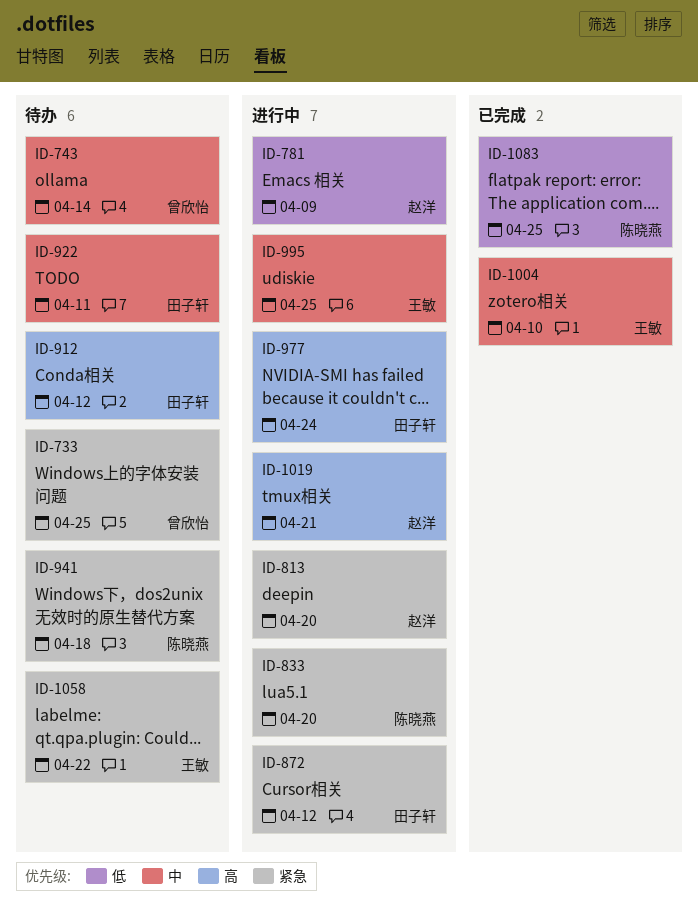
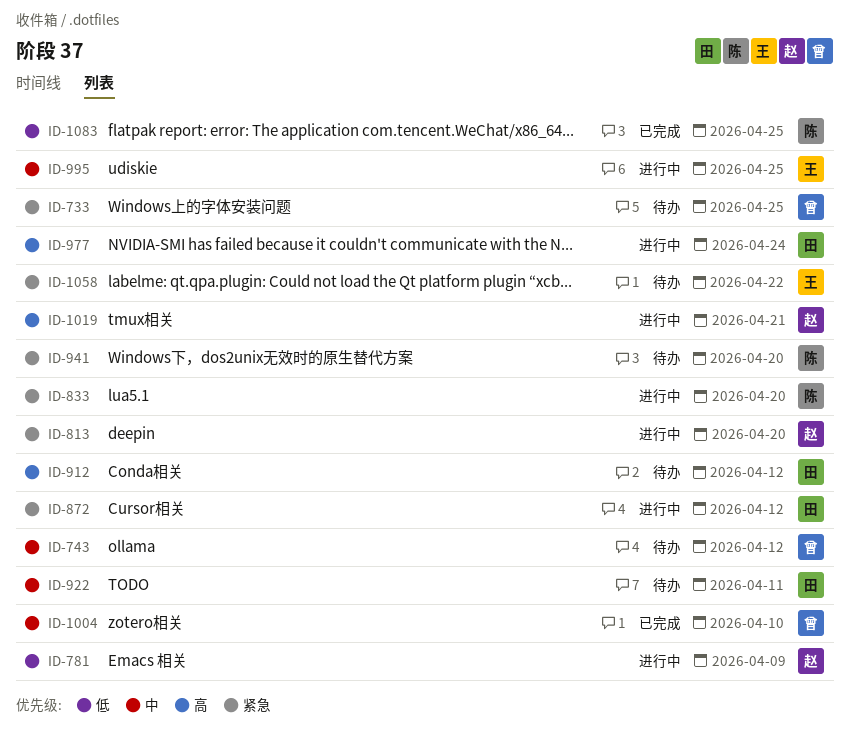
ID-743, due: Apr 14 -> Apr 12
ID-941, due: Apr 18 -> Apr 20
ID-1004, owner: 王敏 -> 曾欣怡

